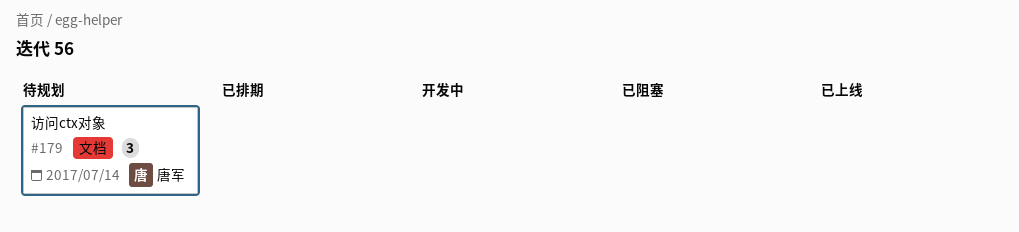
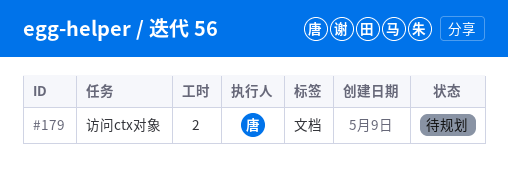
#179, estimate: 3 -> 2

